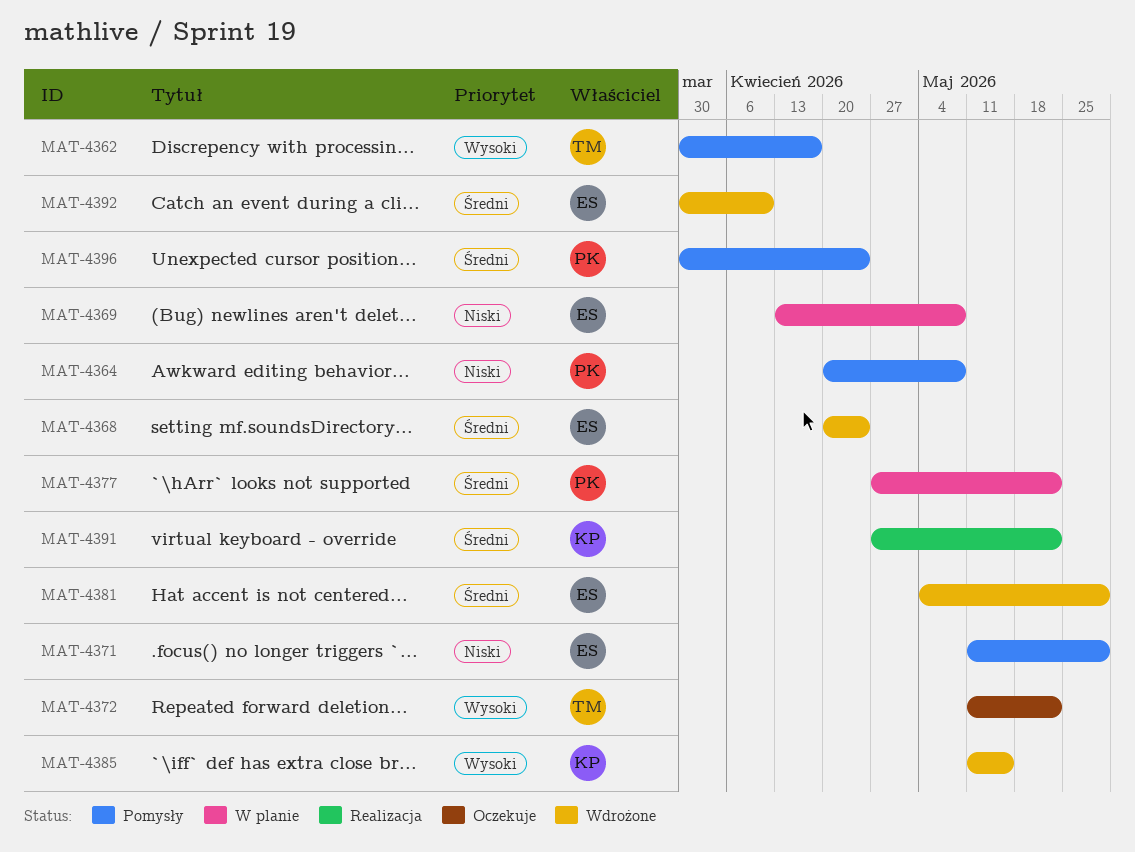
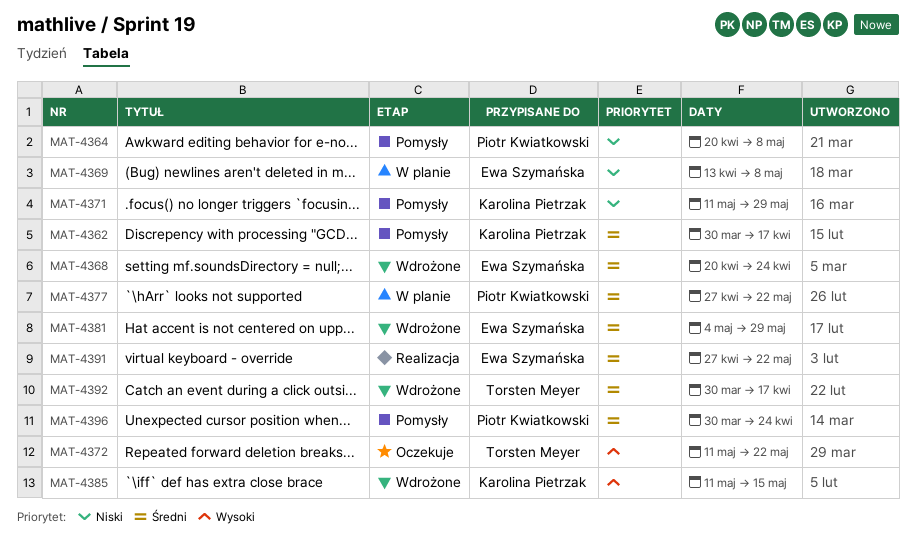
MAT-4362, owner: Torsten Meyer -> Karolina Pietrzak
MAT-4362, priority: Wysoki -> Średni
MAT-4371, owner: Ewa Szymańska -> Karolina Pietrzak
MAT-4391, owner: Karolina Pietrzak -> Ewa Szymańska
MAT-4392, owner: Ewa Szymańska -> Torsten Meyer
MAT-4392, due: Apr 10 -> Apr 17

